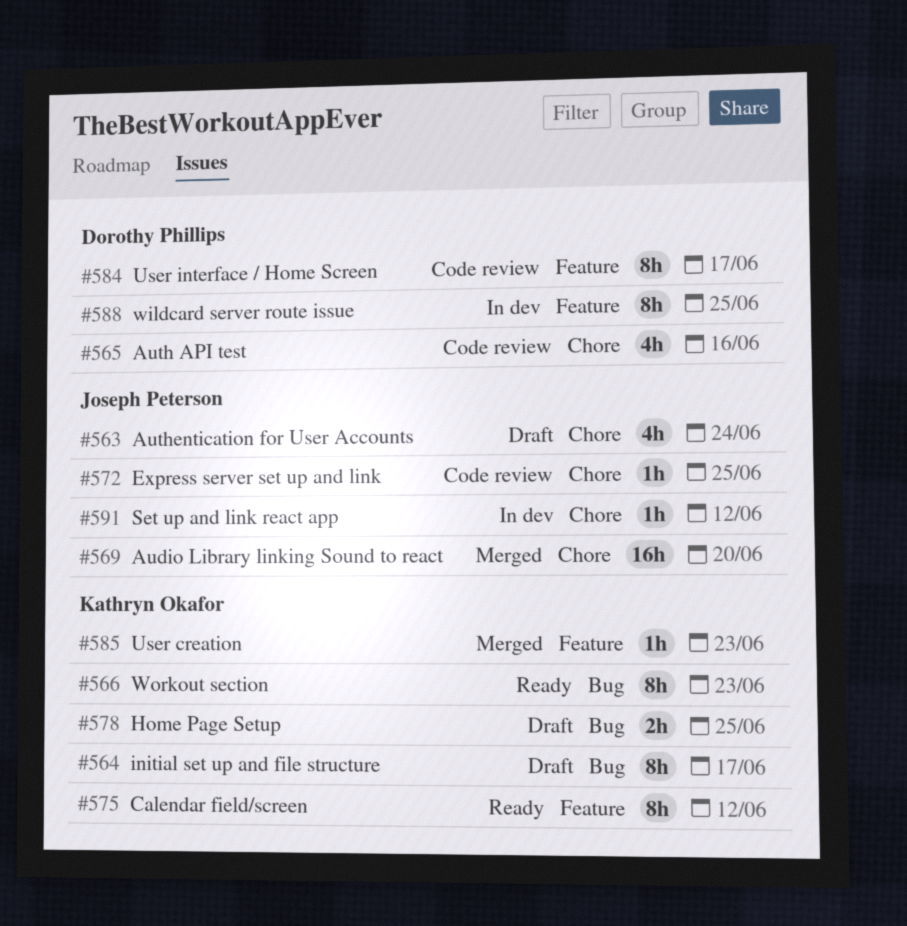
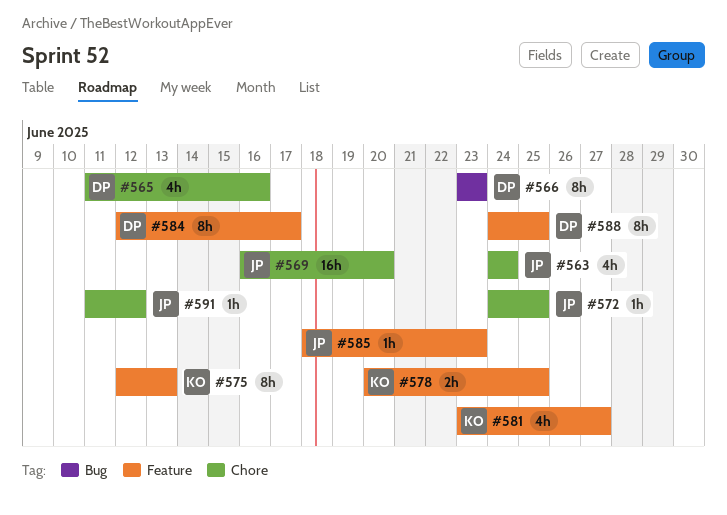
#564: present -> none
#566, owner: Kathryn Okafor -> Dorothy Phillips
#575, due: Jun 12 -> Jun 13
#578, label: Bug -> Feature
#581: none -> present
#585, owner: Kathryn Okafor -> Joseph Peterson

